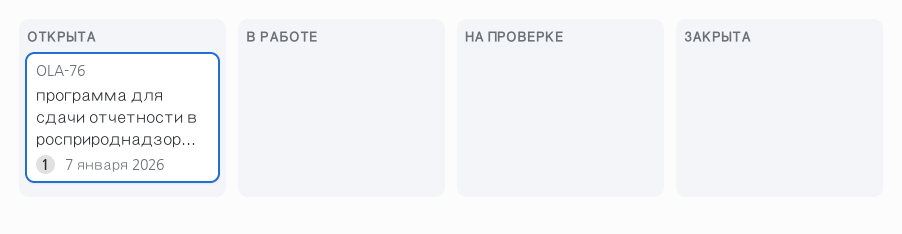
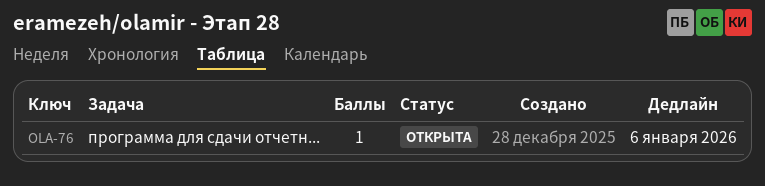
OLA-76, due: Jan 7 -> Jan 6

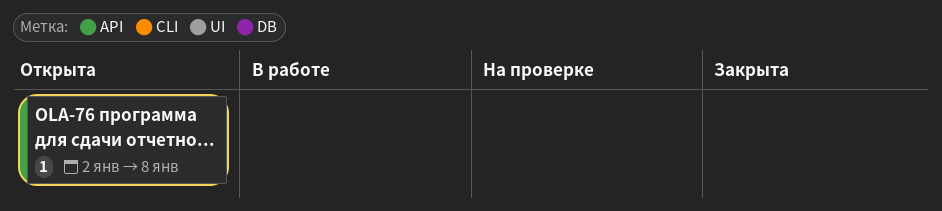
OLA-76, due: Jan 6 -> Jan 8

